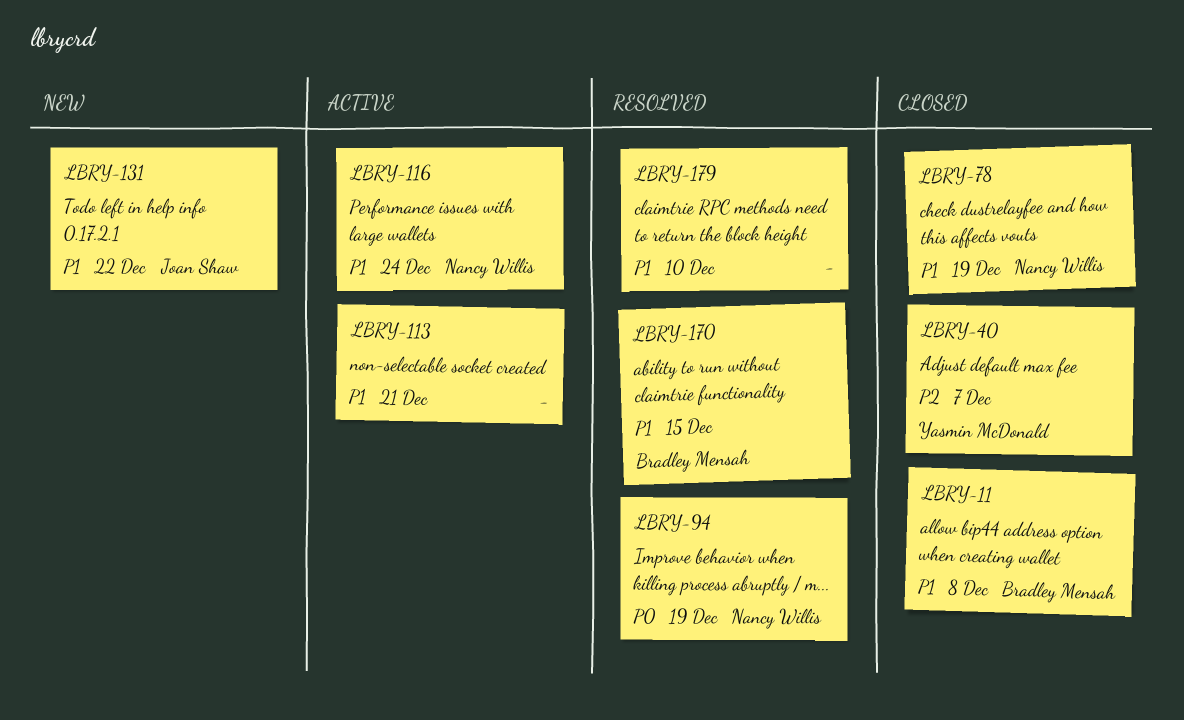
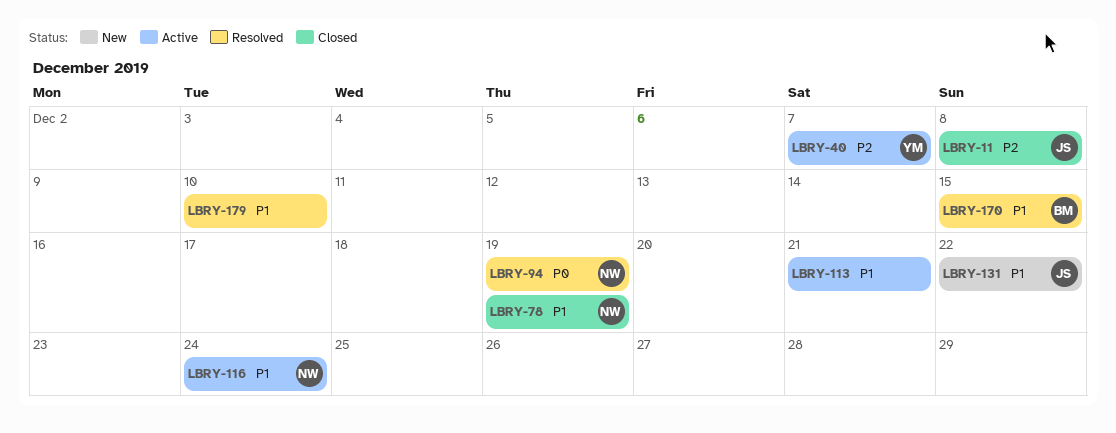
LBRY-11, owner: Bradley Mensah -> Joan Shaw
LBRY-11, priority: P1 -> P2
LBRY-40, status: Closed -> Active

